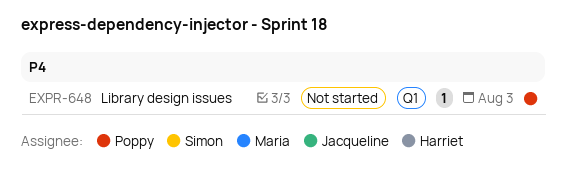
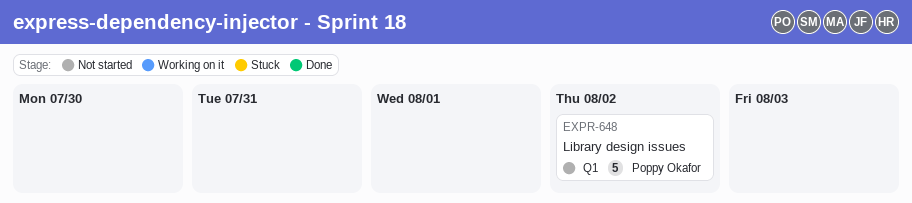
EXPR-648, estimate: 1 -> 5
EXPR-648, due: Aug 3 -> Aug 2

